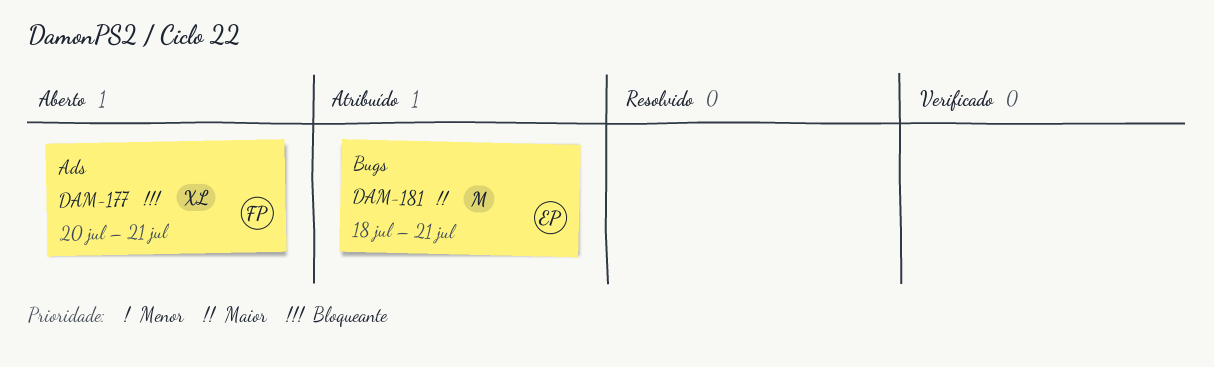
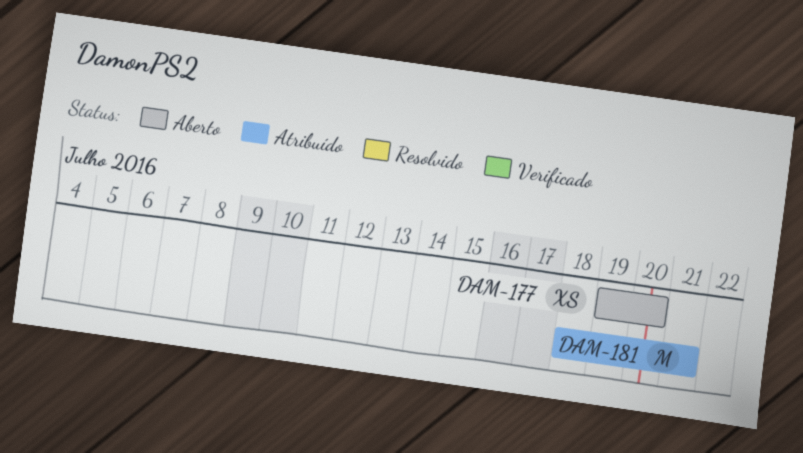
DAM-177, estimate: XL -> XS
DAM-177, start: Jul 20 -> Jul 19
DAM-177, due: Jul 21 -> Jul 20

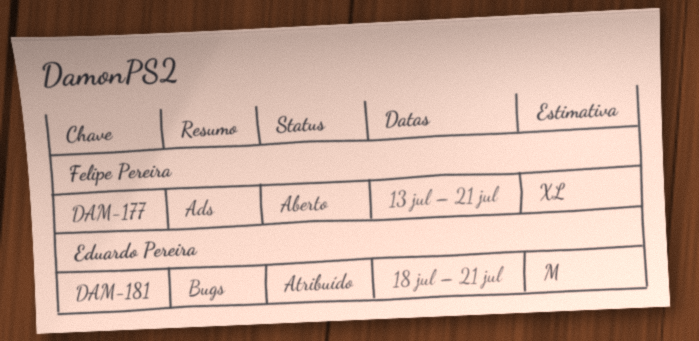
DAM-177, estimate: XS -> XL
DAM-177, start: Jul 19 -> Jul 13
DAM-177, due: Jul 20 -> Jul 21

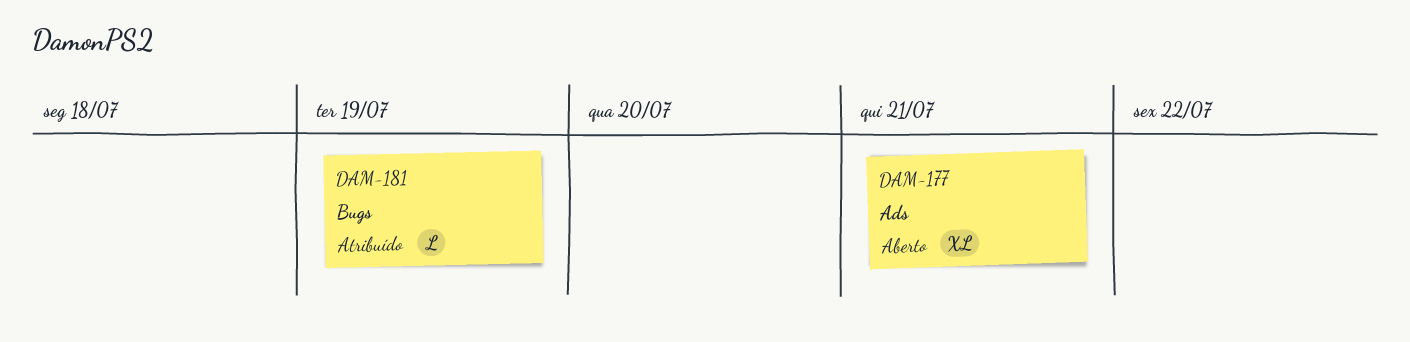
DAM-181, estimate: M -> L
DAM-181, due: Jul 21 -> Jul 19

